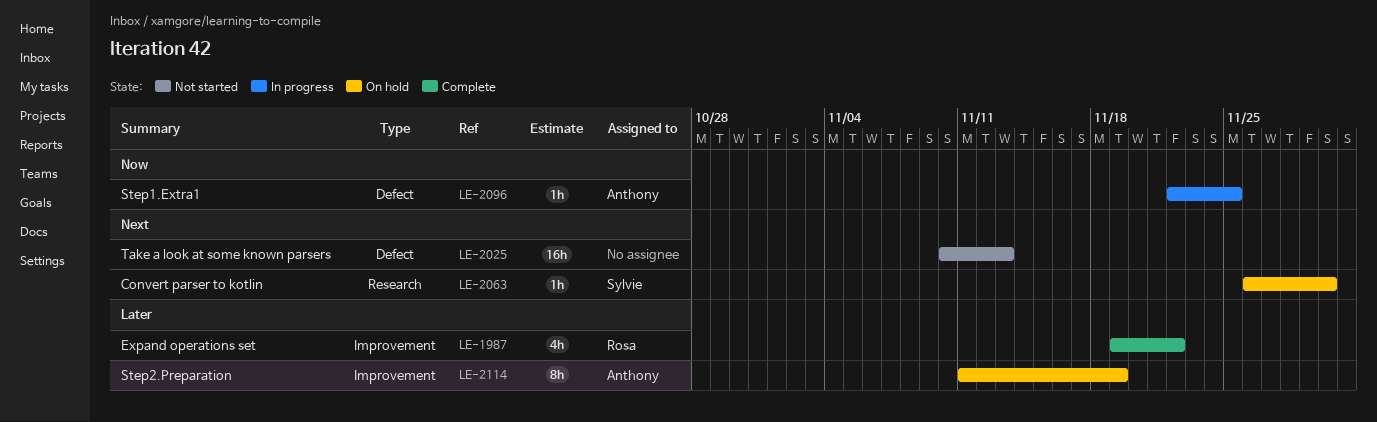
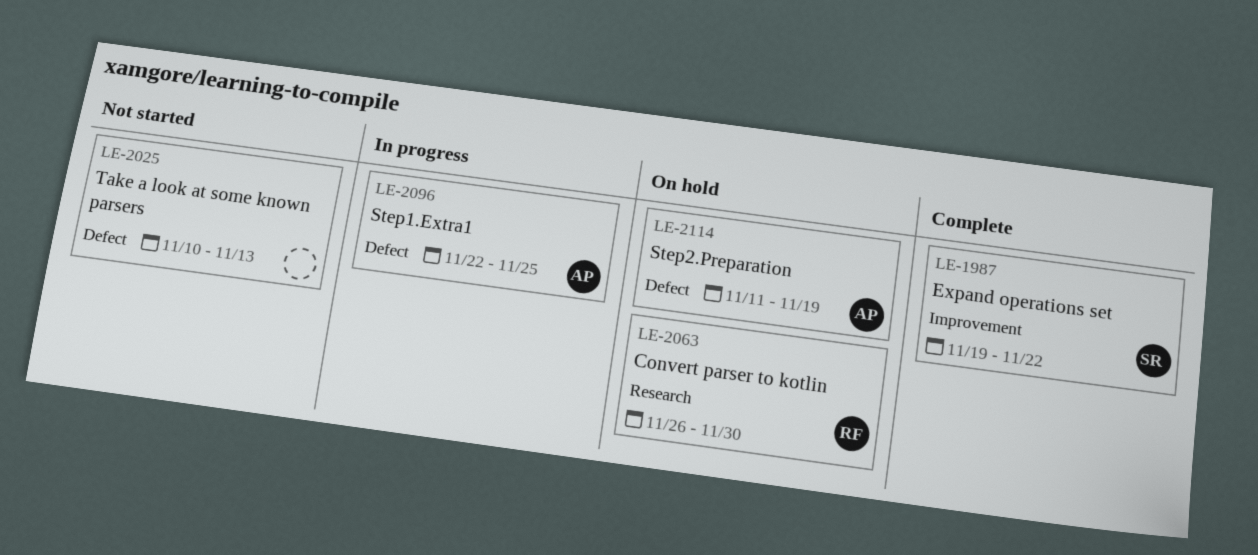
LE-1987, owner: Rosa -> Sylvie
LE-2063, owner: Sylvie -> Rosa
LE-2114, label: Improvement -> Defect

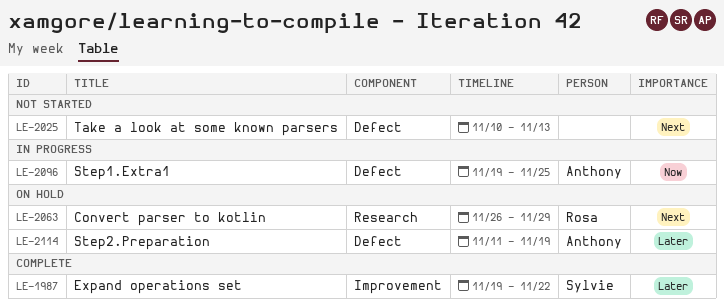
LE-2063, due: Nov 30 -> Nov 29
LE-2096, start: Nov 22 -> Nov 19

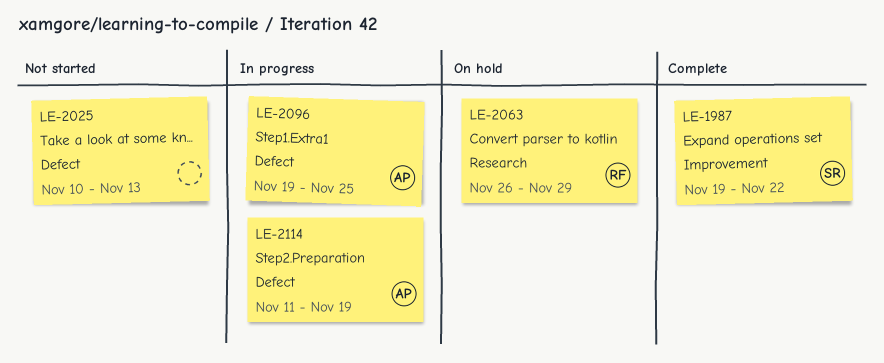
LE-2114, status: On hold -> In progress

